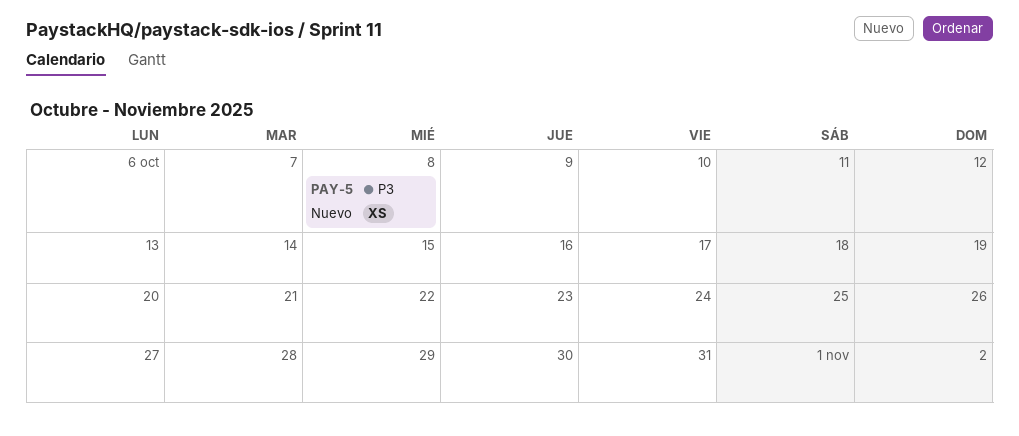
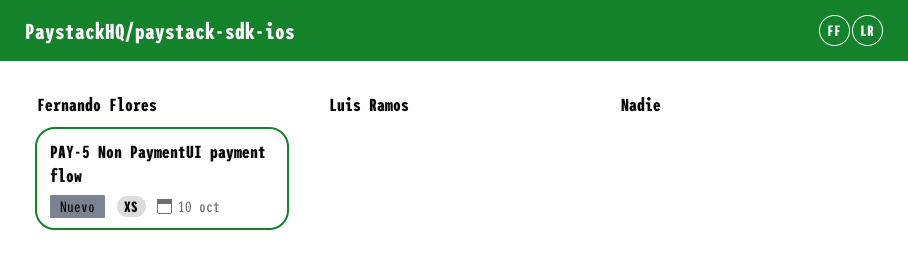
PAY-5, due: Oct 8 -> Oct 10

